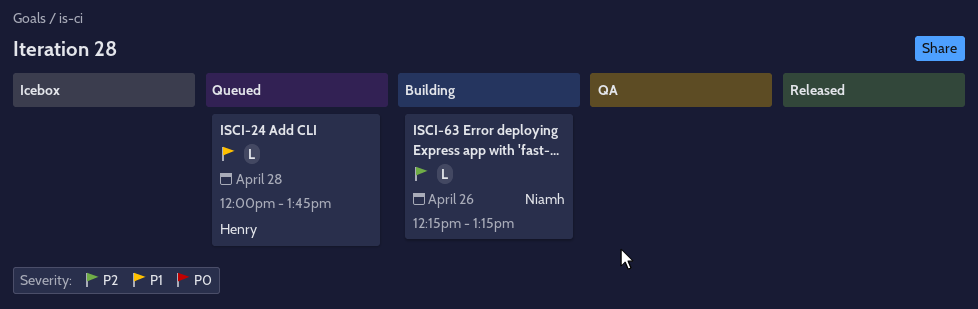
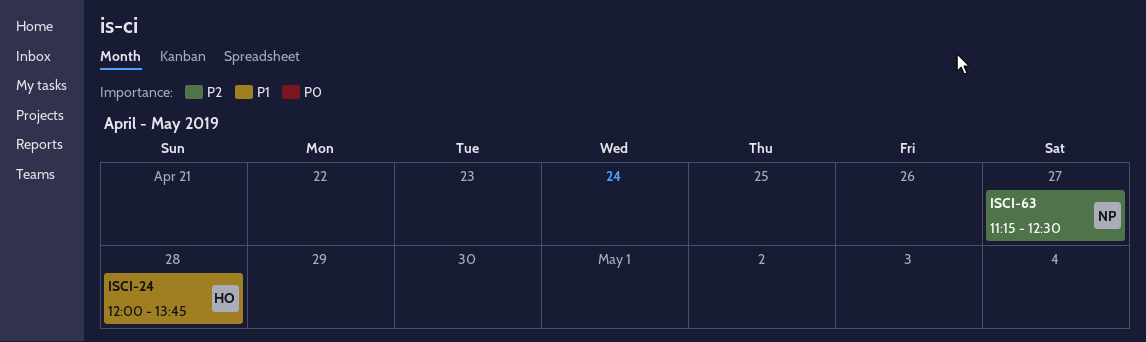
ISCI-63, day: Apr 26 -> Apr 27
ISCI-63, begins: 12:15 -> 11:15
ISCI-63, ends: 13:15 -> 12:30

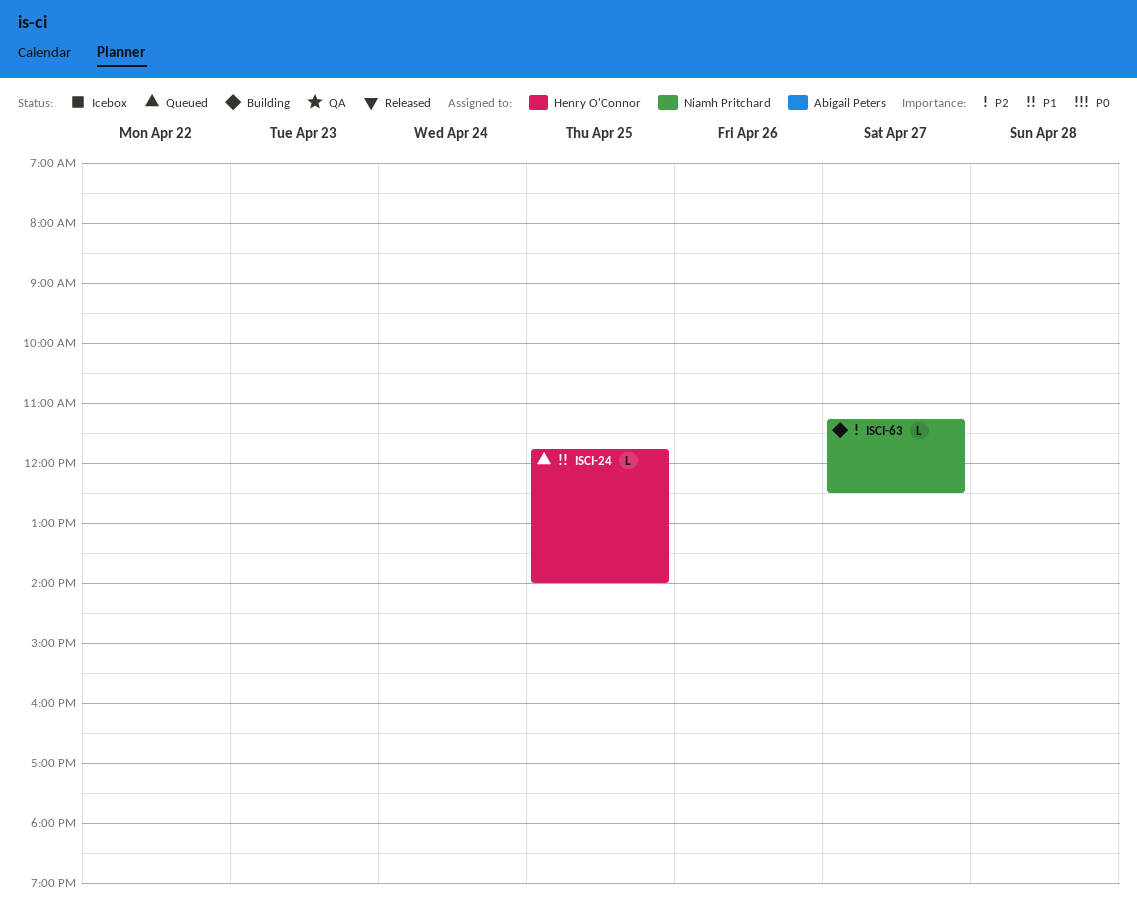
ISCI-24, day: Apr 28 -> Apr 25
ISCI-24, begins: 12:00 -> 11:45
ISCI-24, ends: 13:45 -> 14:00

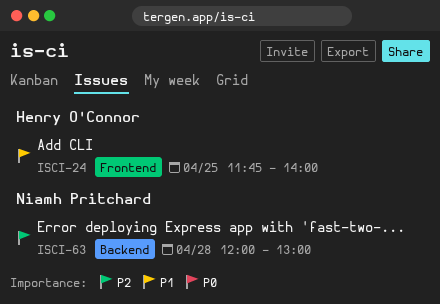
ISCI-63, day: Apr 27 -> Apr 28
ISCI-63, begins: 11:15 -> 12:00
ISCI-63, ends: 12:30 -> 13:00

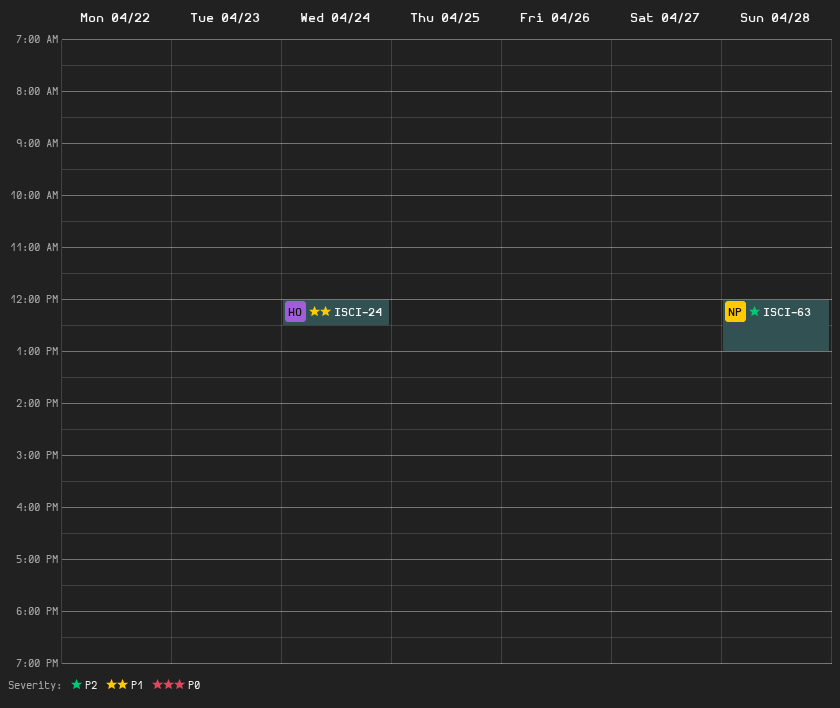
ISCI-24, day: Apr 25 -> Apr 24
ISCI-24, begins: 11:45 -> 12:00
ISCI-24, ends: 14:00 -> 12:30

